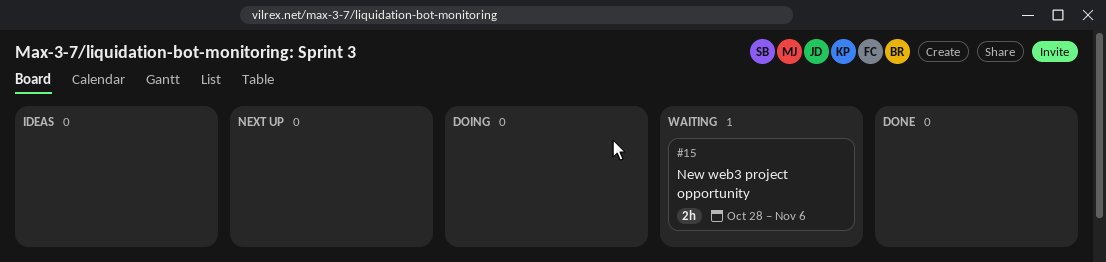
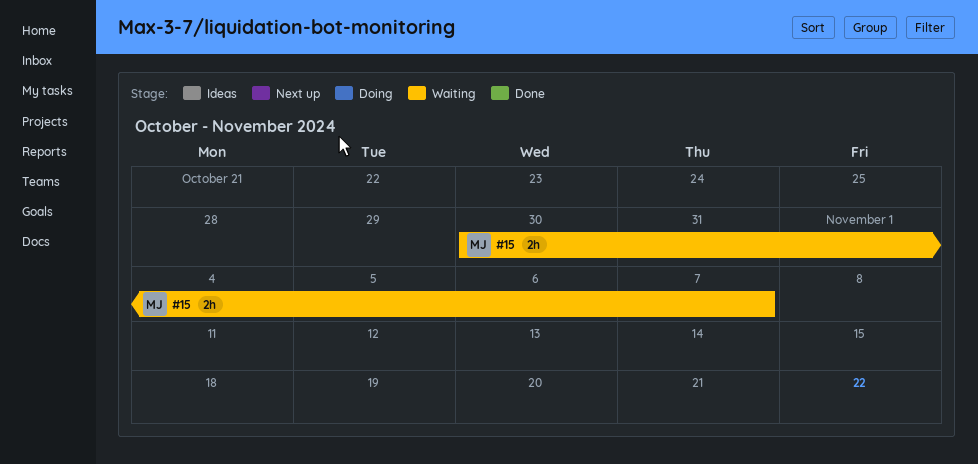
#15, start: Oct 28 -> Oct 30
#15, due: Nov 6 -> Nov 7

